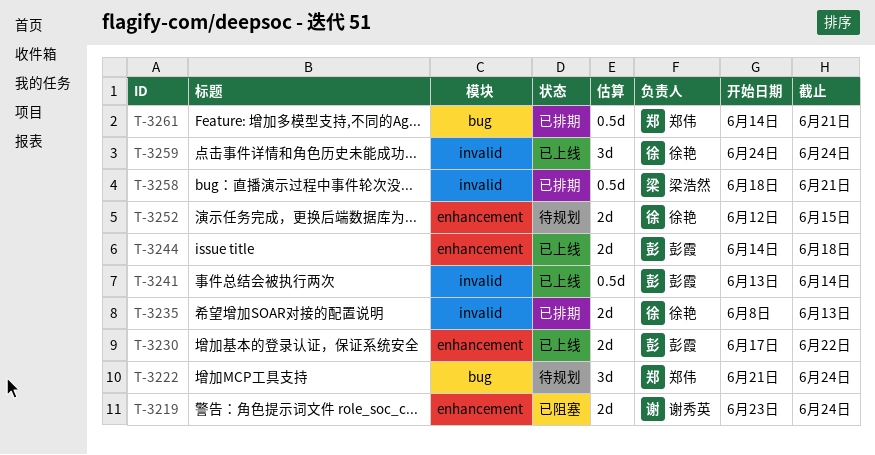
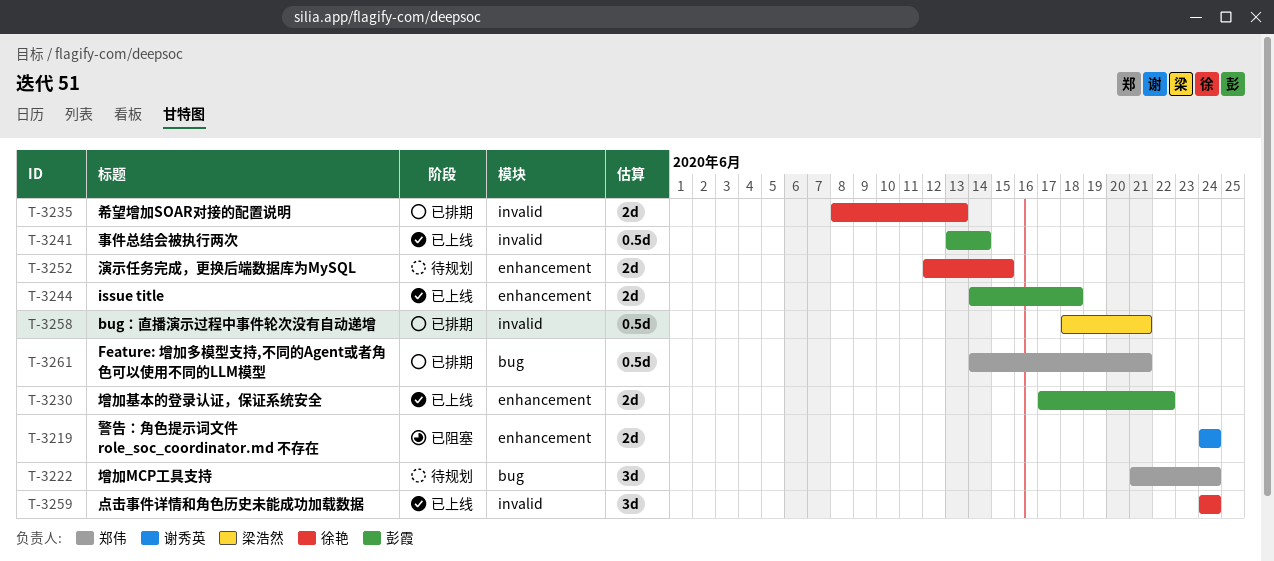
T-3219, start: Jun 23 -> Jun 24

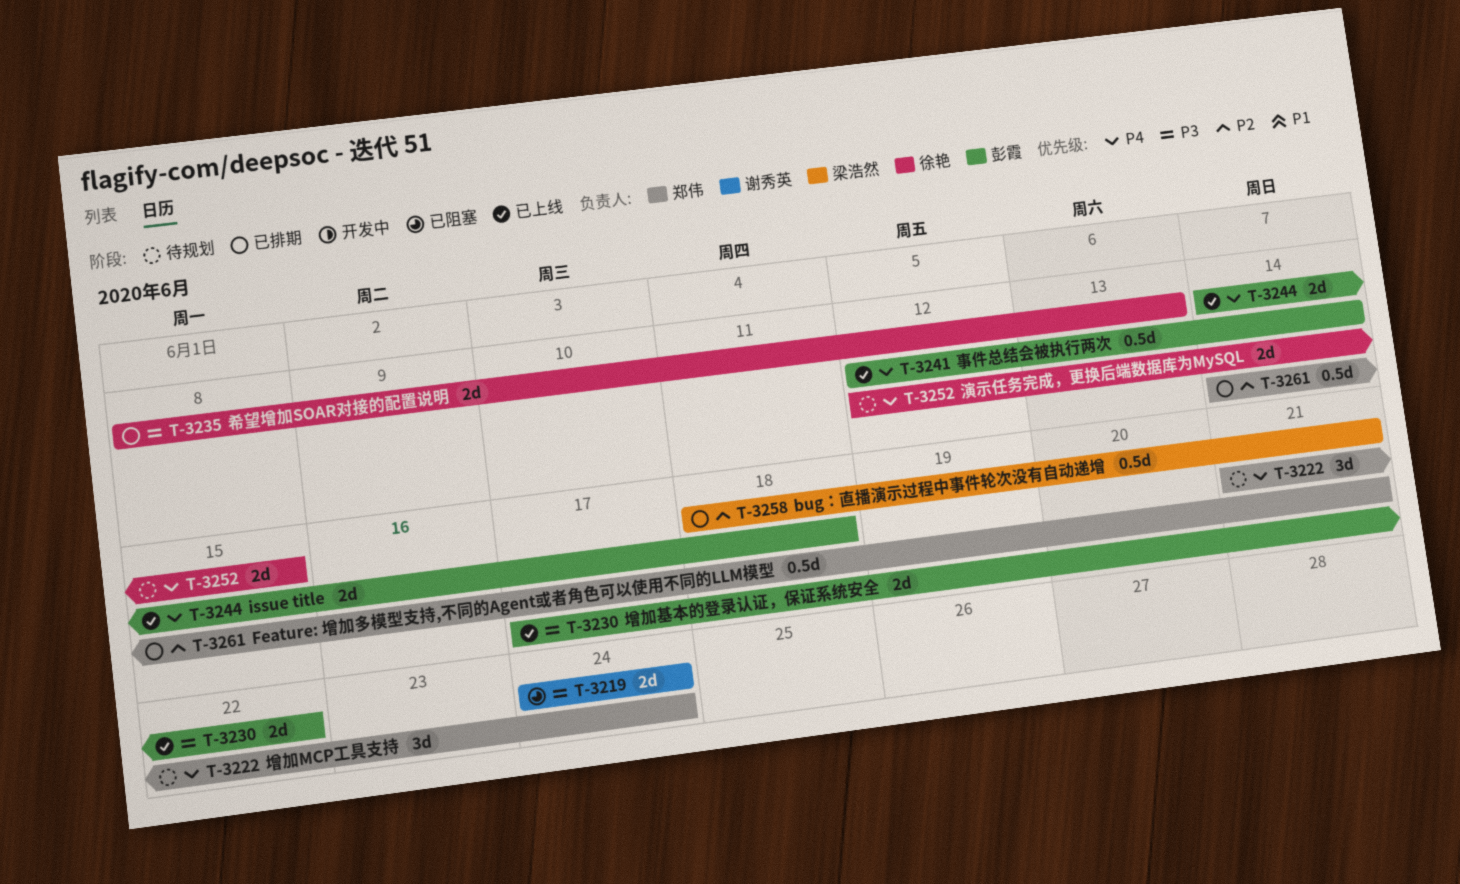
T-3241, start: Jun 13 -> Jun 12
T-3259: present -> none

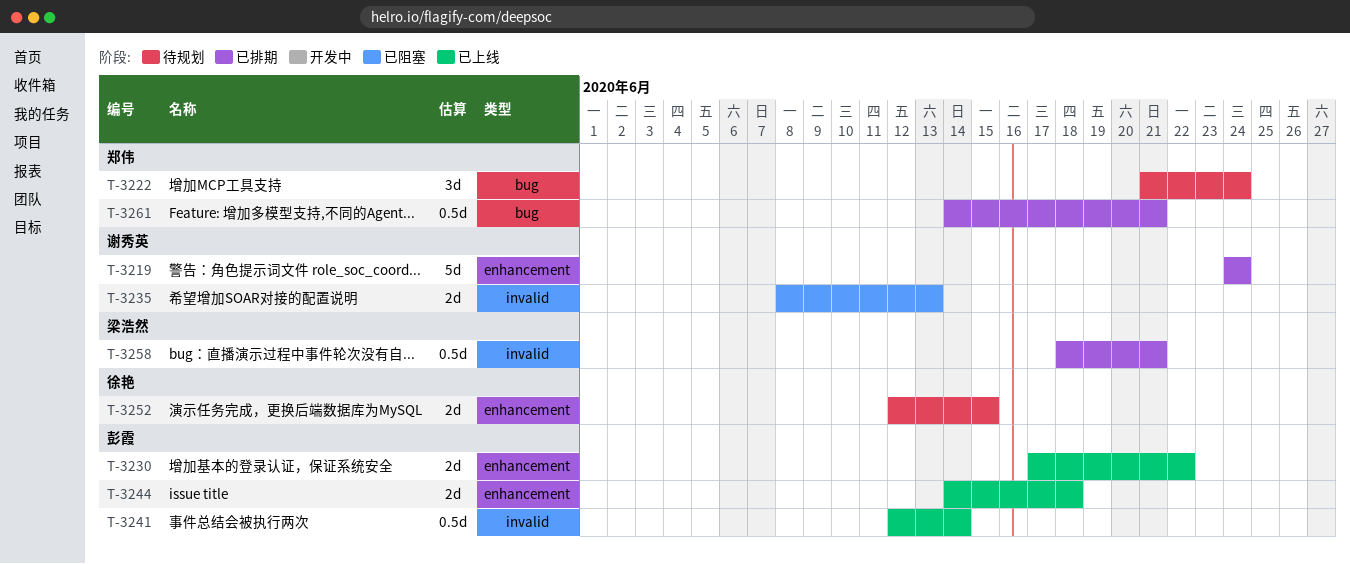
T-3219, status: 已阻塞 -> 已排期
T-3219, estimate: 2d -> 5d
T-3235, status: 已排期 -> 已阻塞
T-3235, owner: 徐艳 -> 谢秀英

